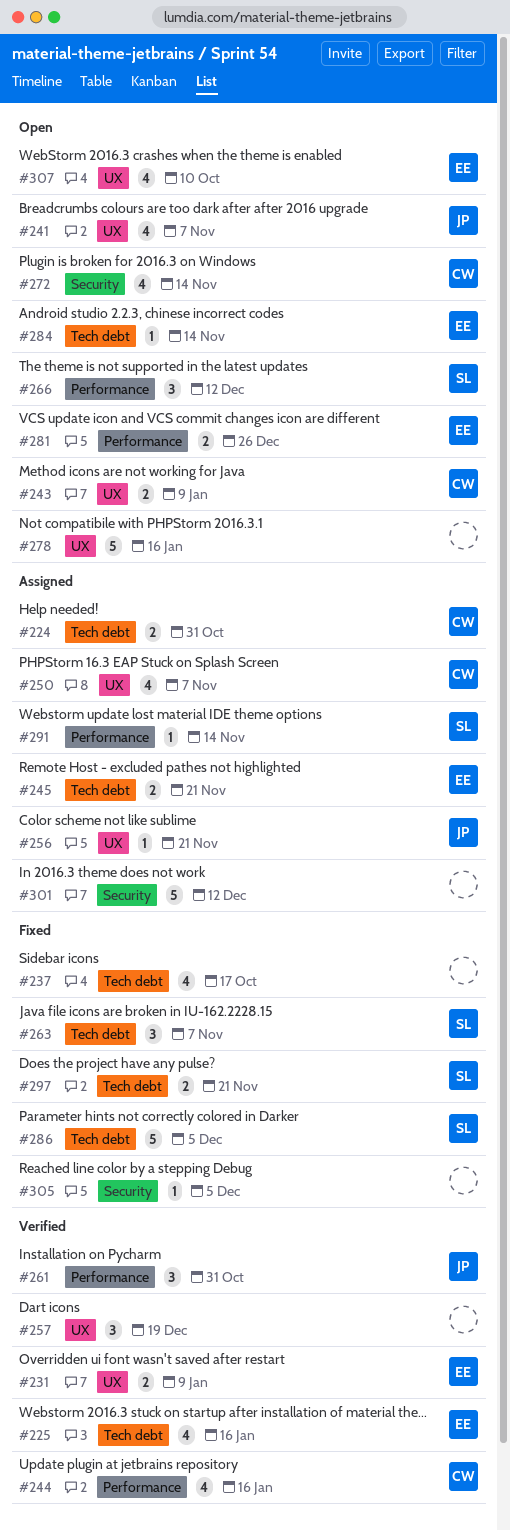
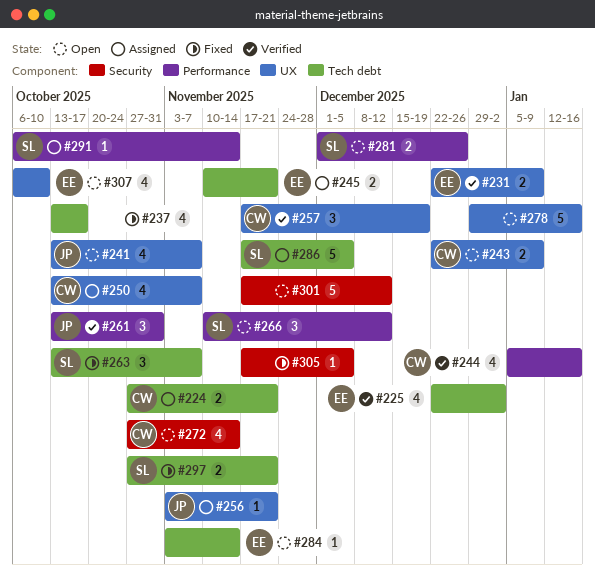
#224, due: Oct 31 -> Nov 21
#225, due: Jan 16 -> Jan 2
#257, owner: none -> CW
#281, owner: EE -> SL
#286, status: Fixed -> Assigned
#301, status: Assigned -> Open

